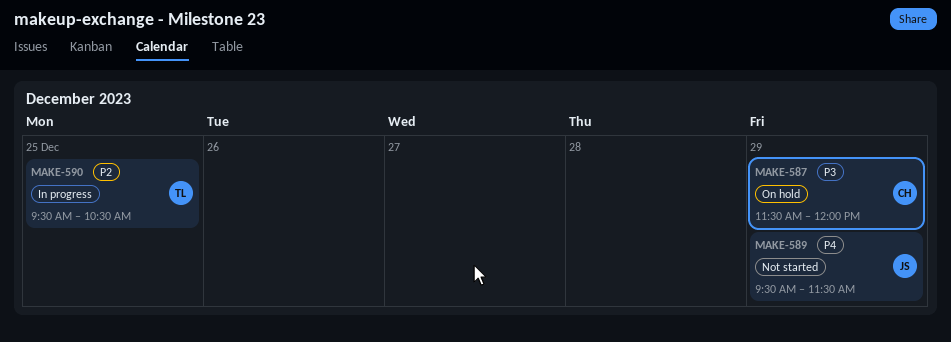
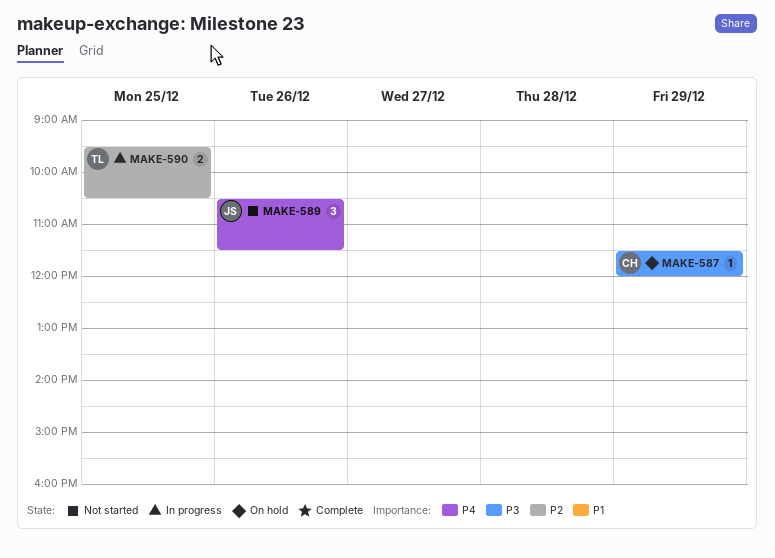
MAKE-589, day: Dec 29 -> Dec 26
MAKE-589, begins: 09:30 -> 10:30

